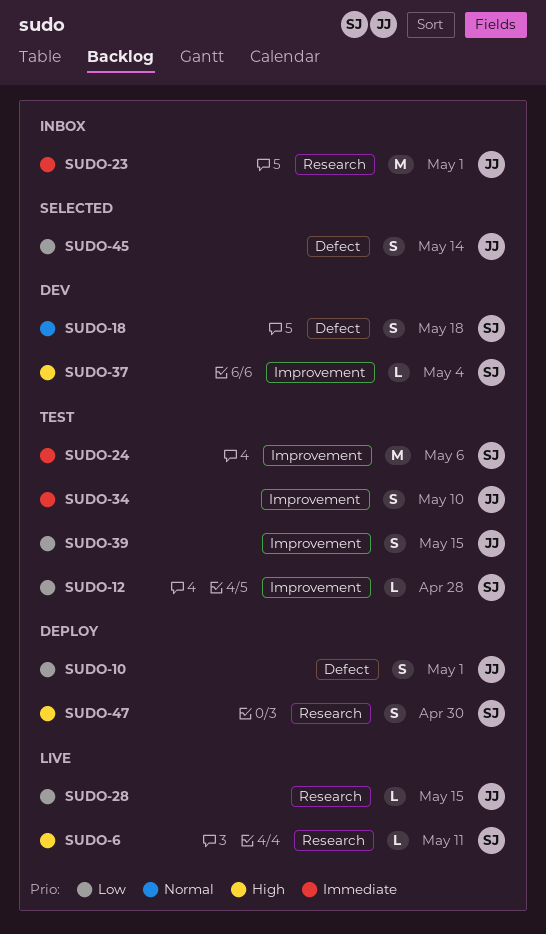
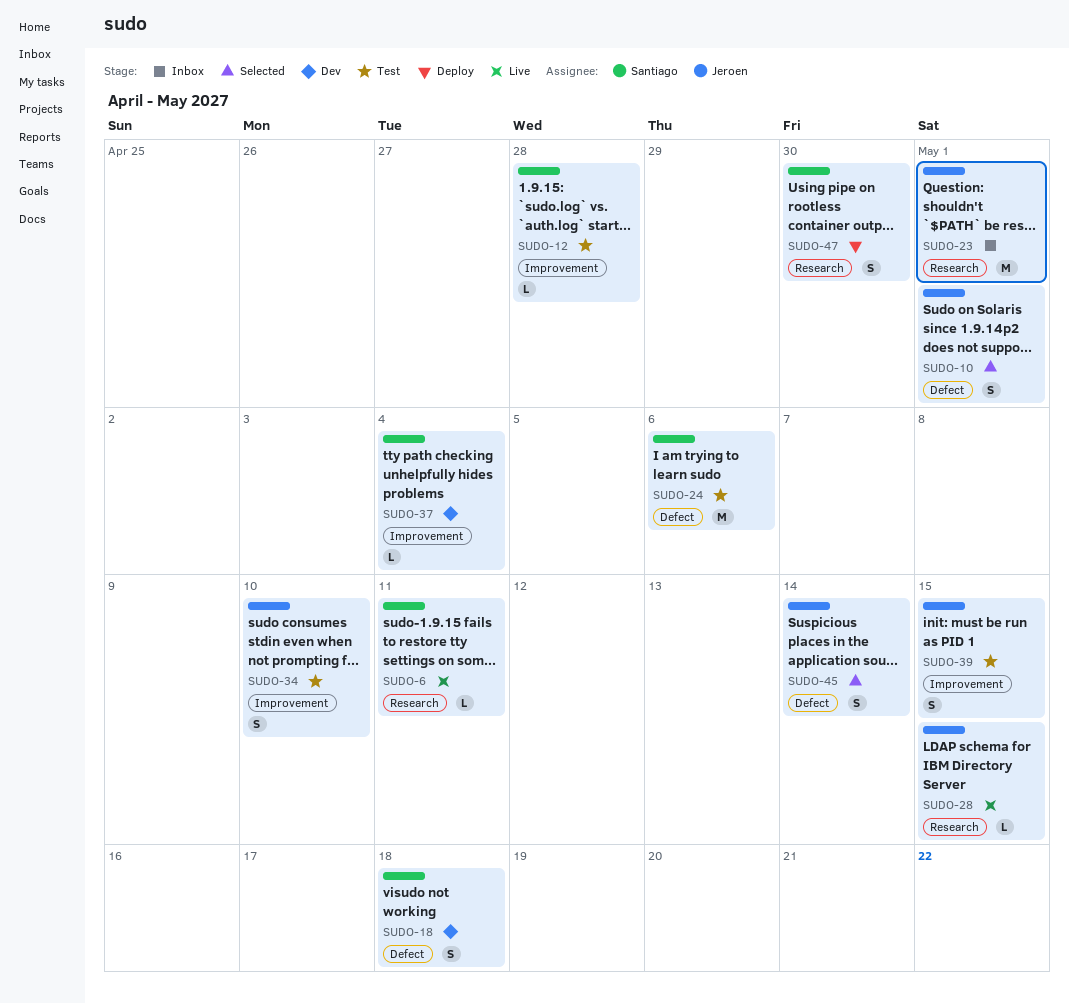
SUDO-10, status: Deploy -> Selected
SUDO-24, label: Improvement -> Defect

